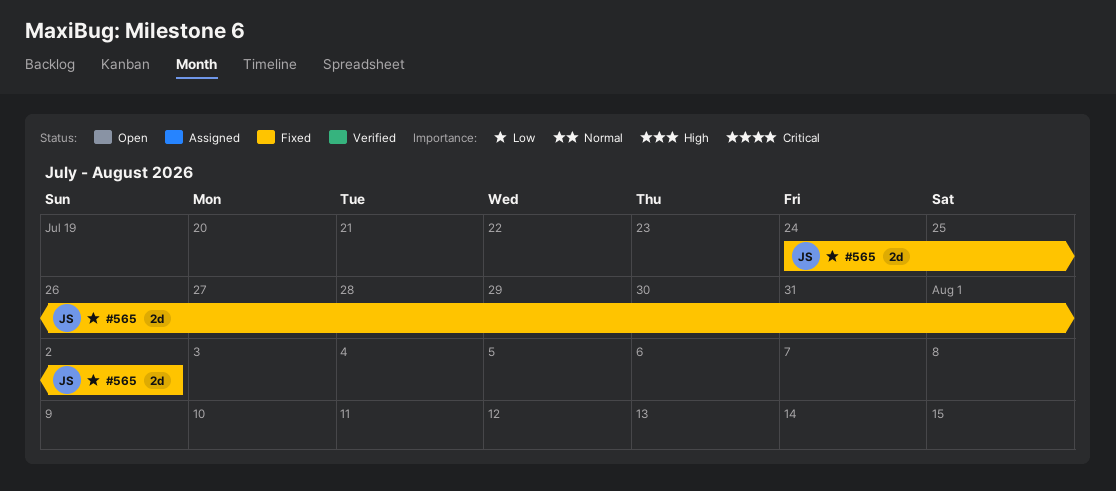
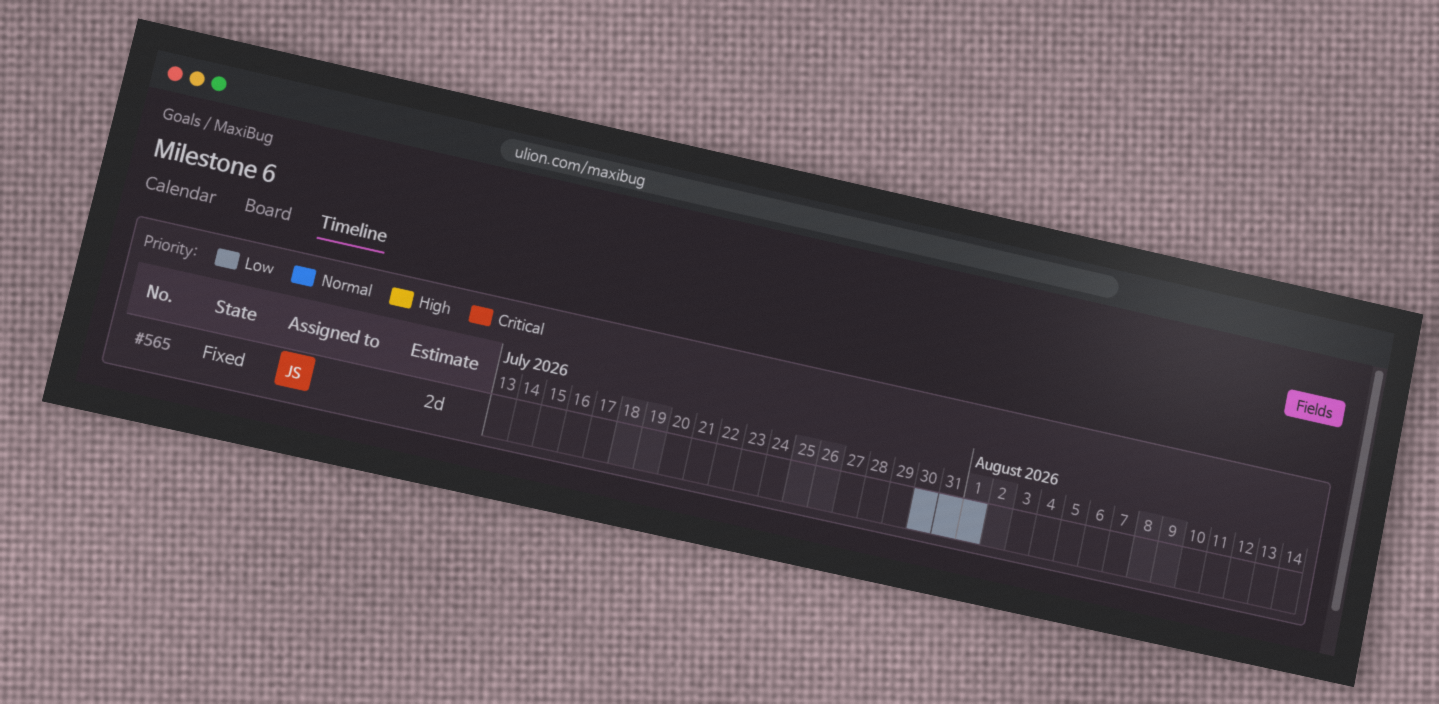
#565, start: Jul 24 -> Jul 30
#565, due: Aug 2 -> Aug 1

